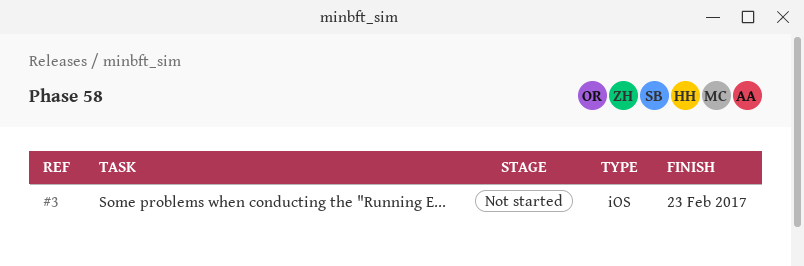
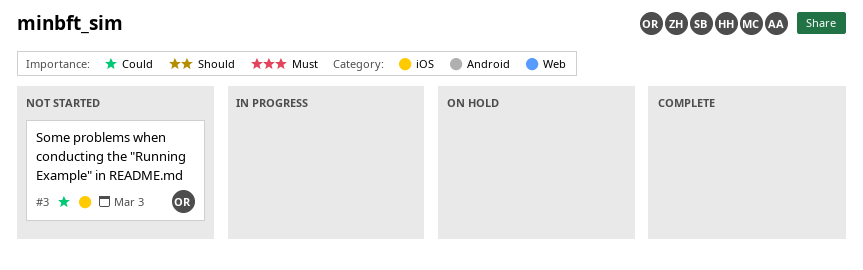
#3, due: Feb 23 -> Mar 3

